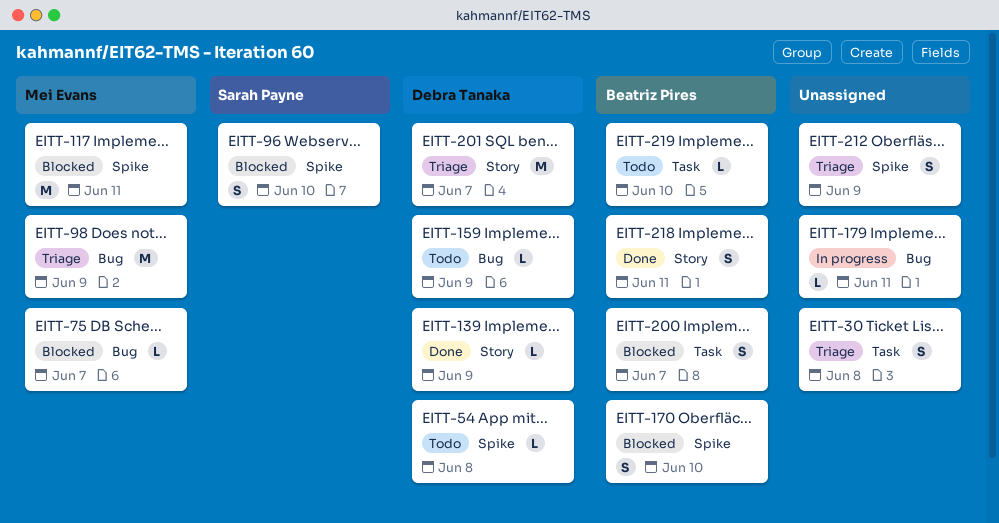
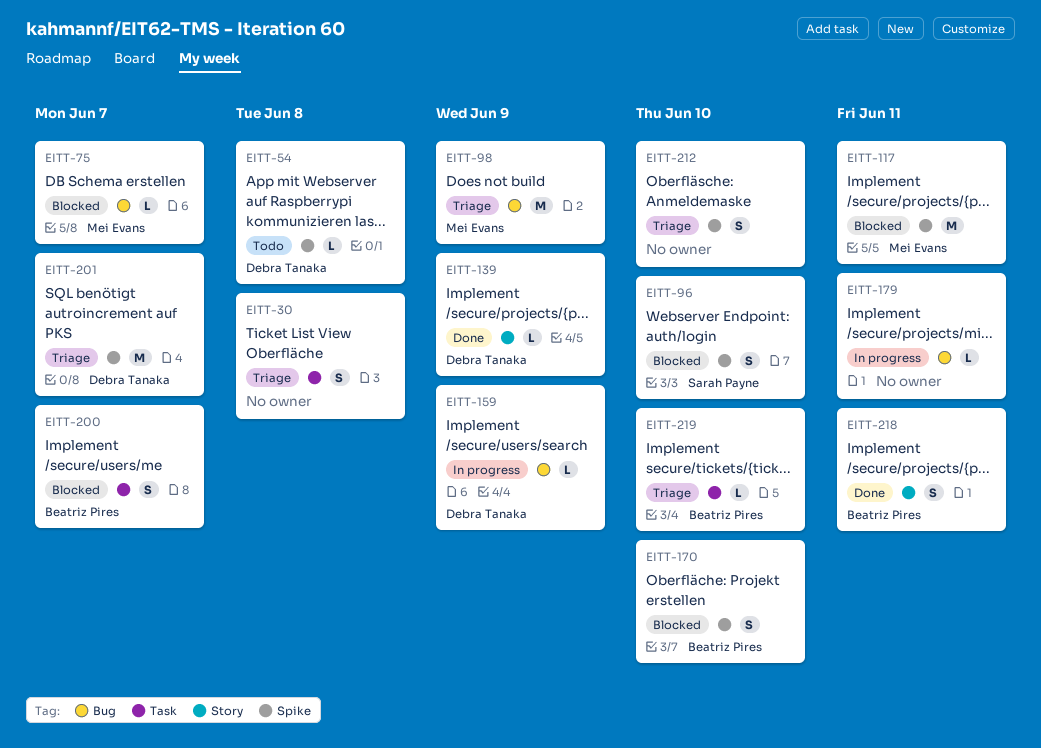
EITT-159, status: Todo -> In progress
EITT-201, label: Story -> Spike
EITT-212, due: Jun 9 -> Jun 10
EITT-219, status: Todo -> Triage

